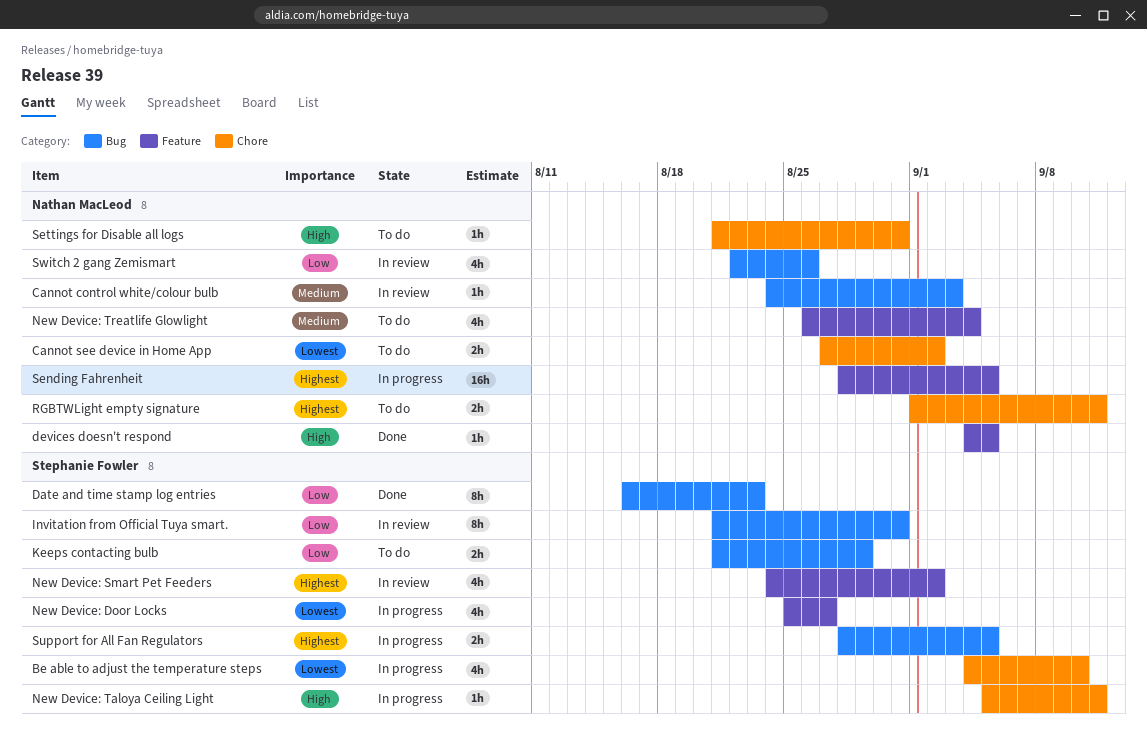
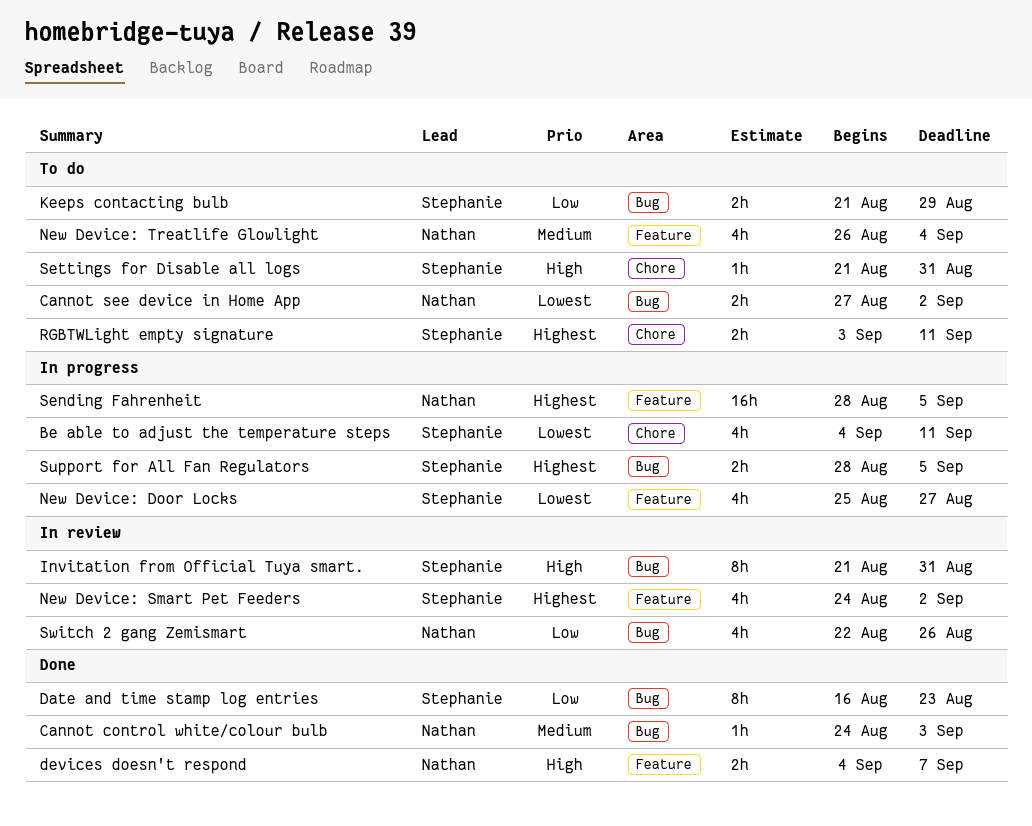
Be able to adjust the temperature steps, due: Sep 10 -> Sep 11
Cannot control white/colour bulb, status: In review -> Done
Cannot see device in Home App, label: Chore -> Bug
devices doesn't respond, estimate: 1h -> 2h
devices doesn't respond, due: Sep 5 -> Sep 7
Invitation from Official Tuya smart., priority: Low -> High
New Device: Taloya Ceiling Light: present -> none
RGBTWLight empty signature, owner: Nathan MacLeod -> Stephanie Fowler
RGBTWLight empty signature, start: Sep 1 -> Sep 3
Settings for Disable all logs, owner: Nathan MacLeod -> Stephanie Fowler

